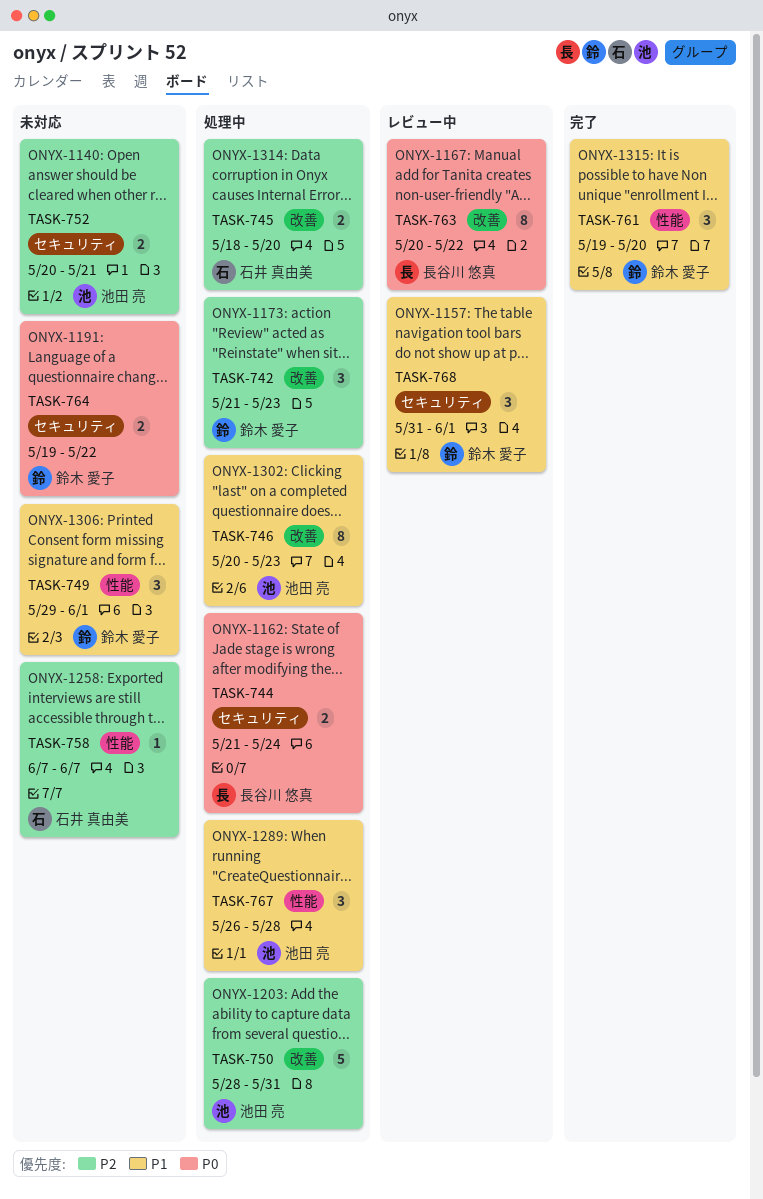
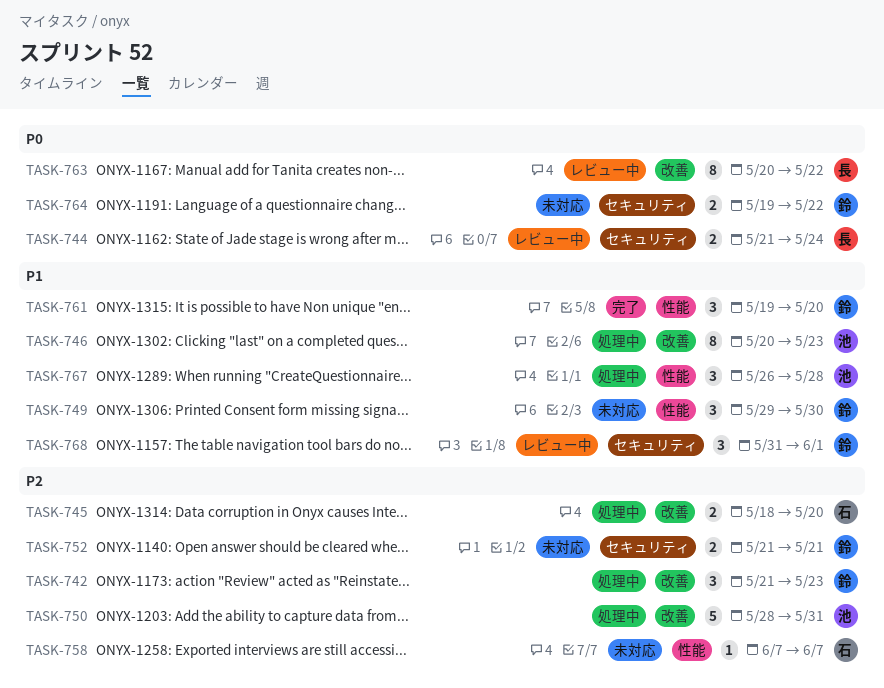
TASK-744, status: 処理中 -> レビュー中
TASK-749, due: Jun 1 -> May 30
TASK-752, owner: 池田 亮 -> 鈴木 愛子
TASK-752, start: May 20 -> May 21

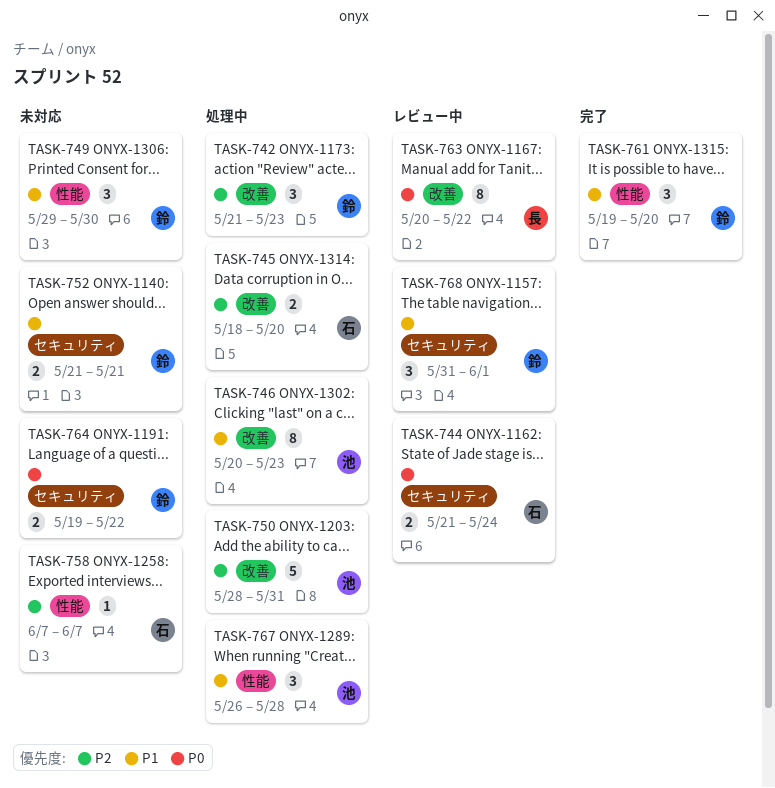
TASK-744, owner: 長 -> 石
TASK-752, priority: P2 -> P1

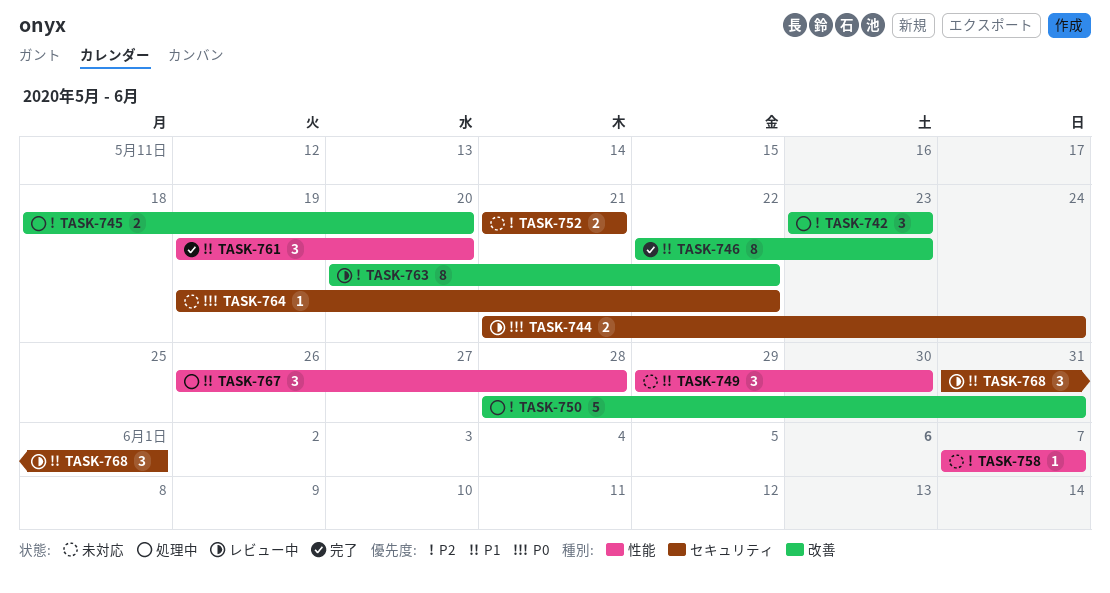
TASK-742, start: May 21 -> May 23
TASK-746, status: 処理中 -> 完了
TASK-746, start: May 20 -> May 22
TASK-752, priority: P1 -> P2
TASK-763, priority: P0 -> P2
TASK-764, estimate: 2 -> 1

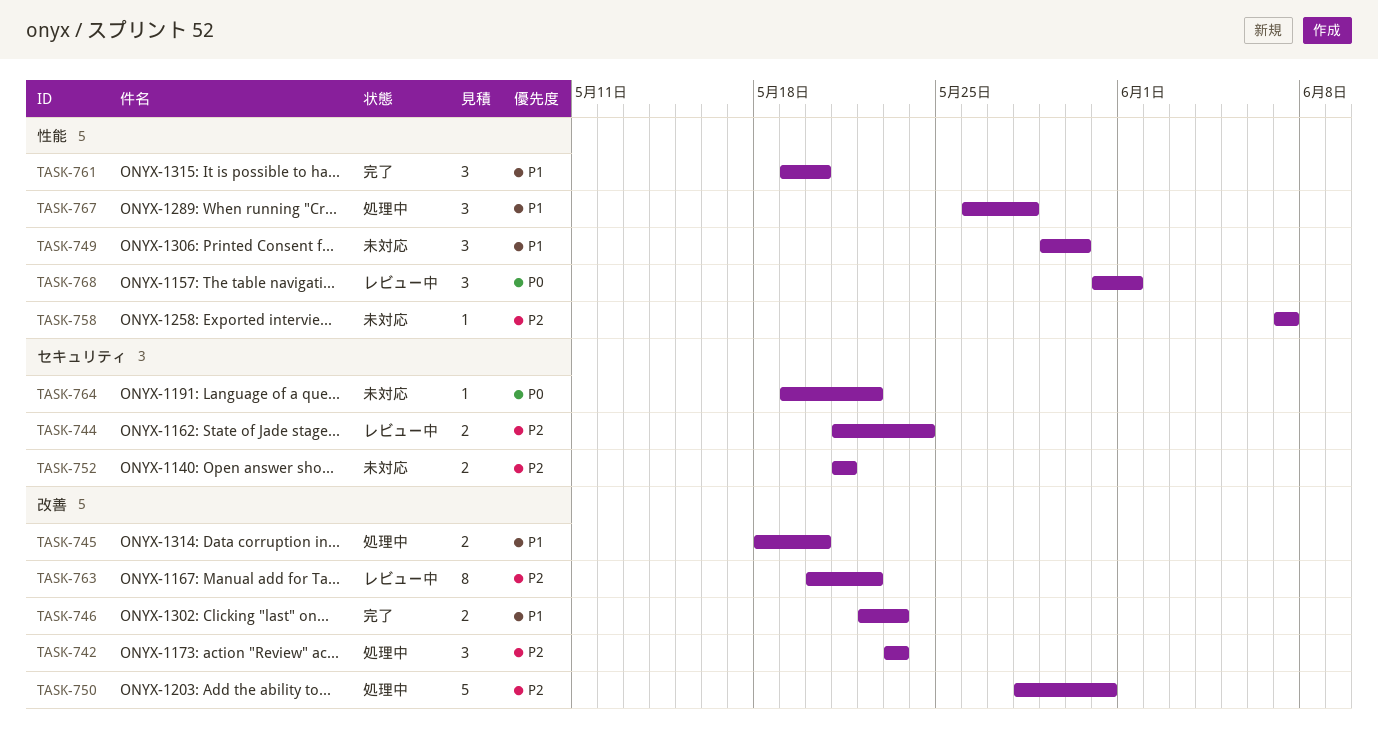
TASK-744, priority: P0 -> P2
TASK-745, priority: P2 -> P1
TASK-746, estimate: 8 -> 2
TASK-768, priority: P1 -> P0
TASK-768, label: セキュリティ -> 性能

